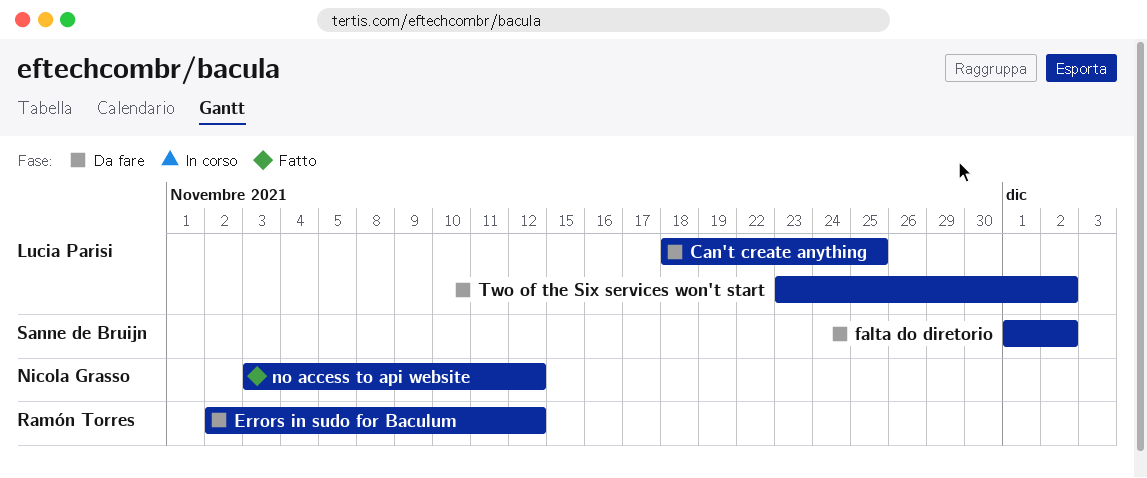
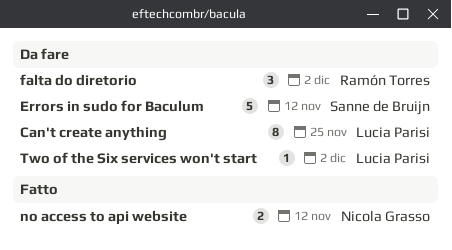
Errors in sudo for Baculum, owner: Ramón Torres -> Sanne de Bruijn
falta do diretorio, owner: Sanne de Bruijn -> Ramón Torres

